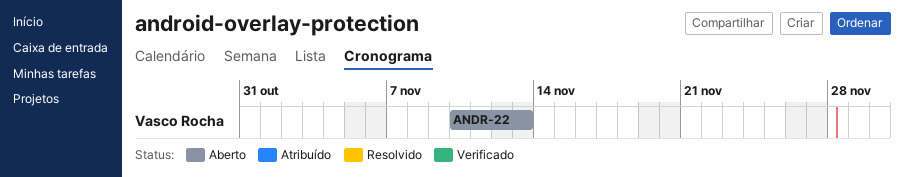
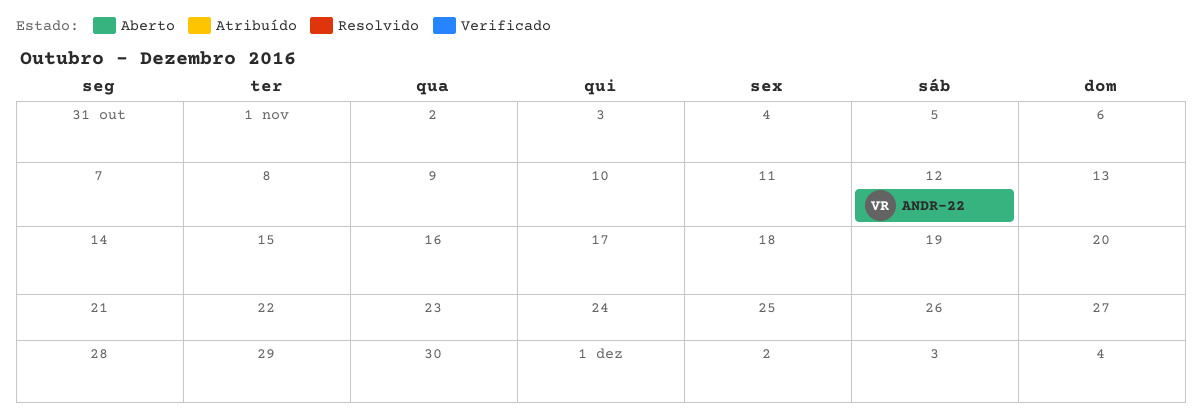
ANDR-22, start: Nov 10 -> Nov 12
ANDR-22, due: Nov 13 -> Nov 12

